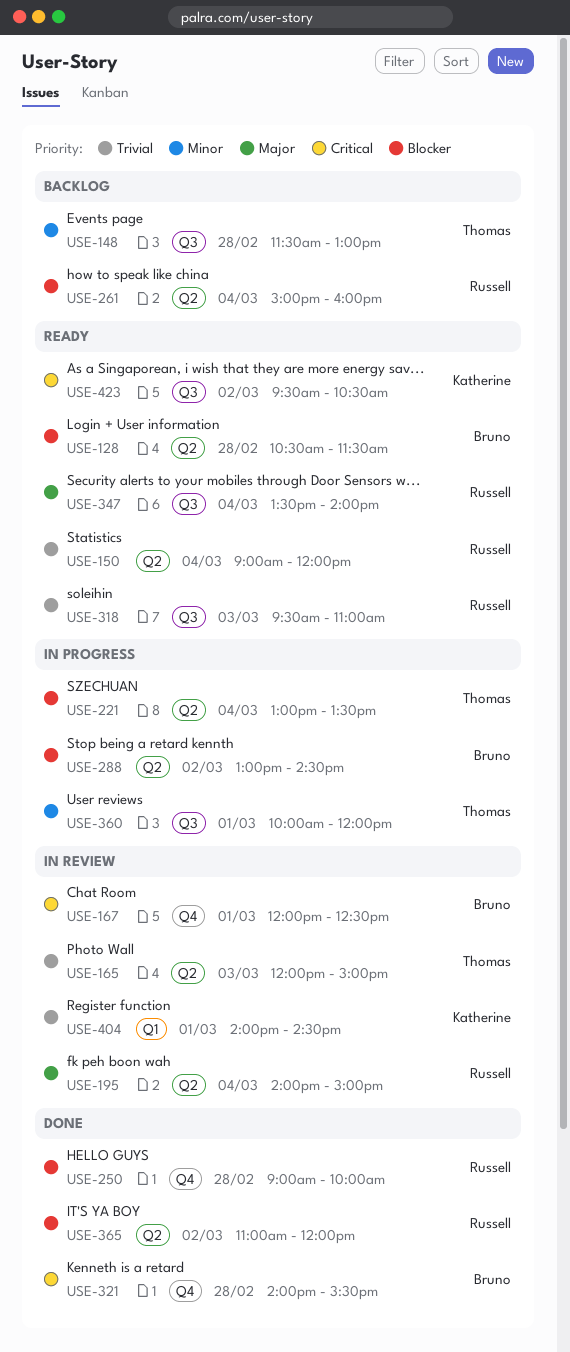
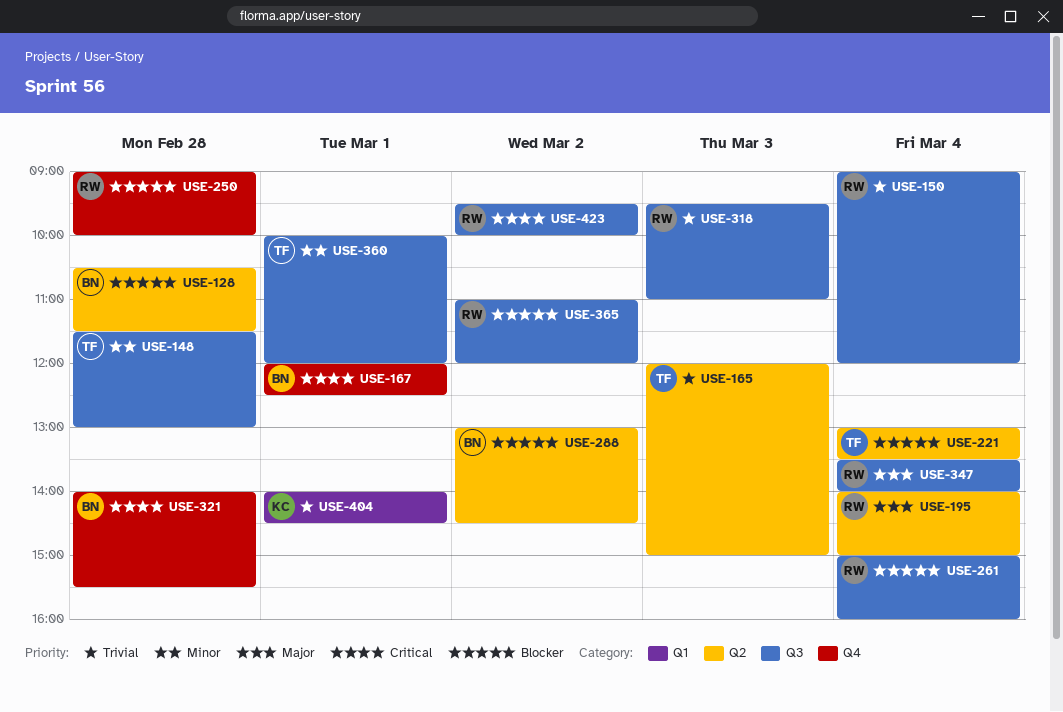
USE-150, label: Q2 -> Q3
USE-261, label: Q2 -> Q3
USE-365, label: Q2 -> Q3
USE-423, owner: Katherine -> Russell
USE-423, ends: 10:30 -> 10:00

